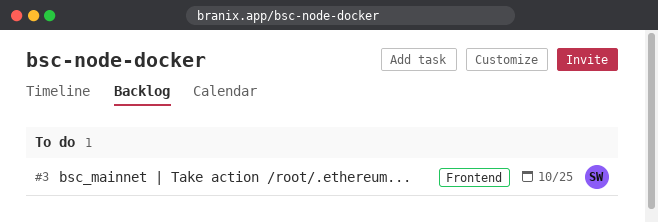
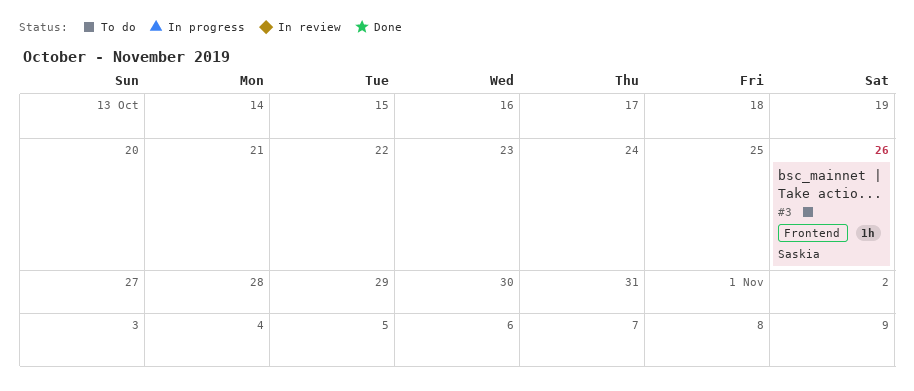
#3, due: Oct 25 -> Oct 26

